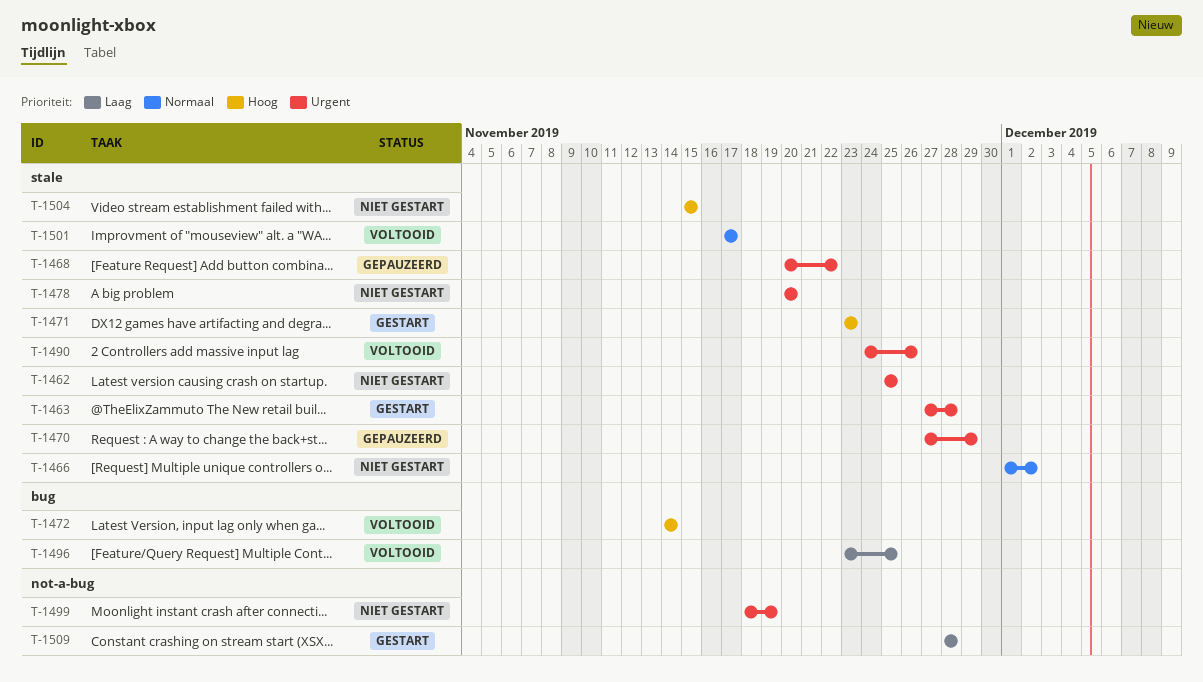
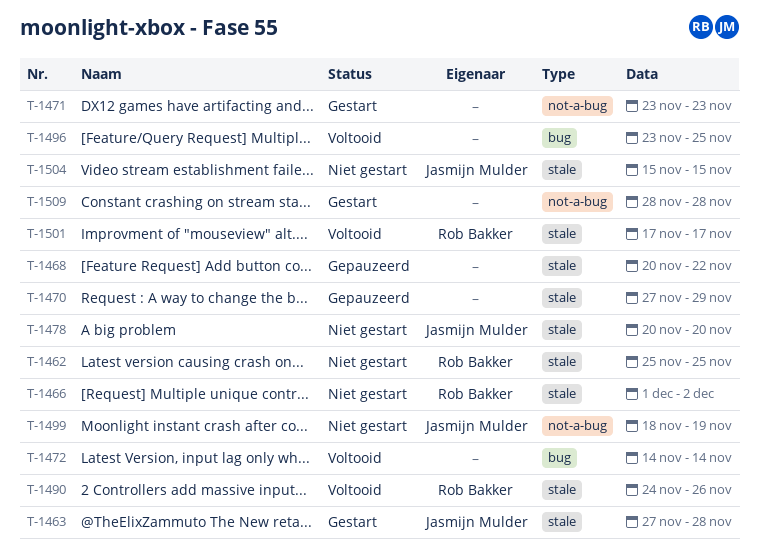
T-1471, label: stale -> not-a-bug

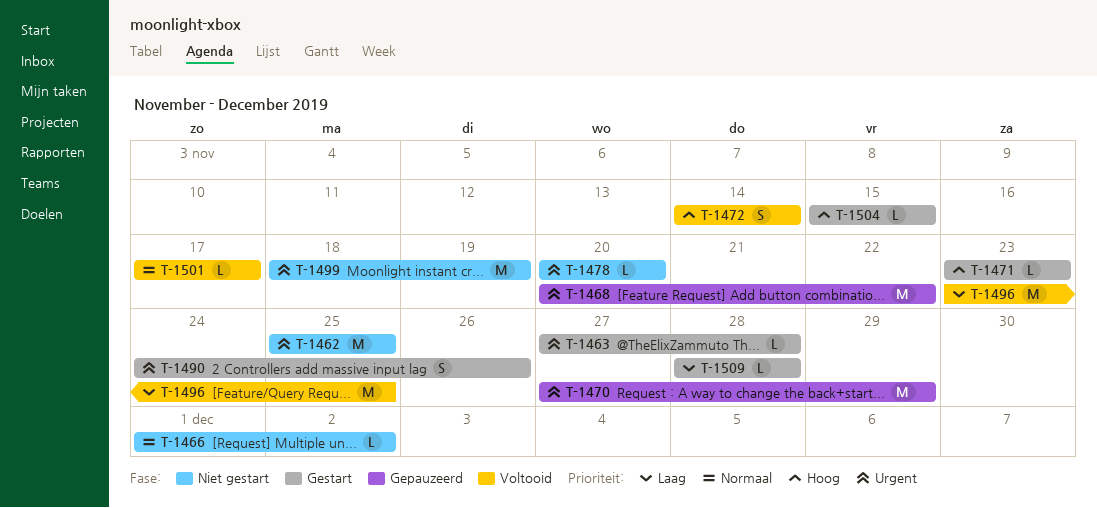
T-1490, status: Voltooid -> Gestart
T-1504, status: Niet gestart -> Gestart

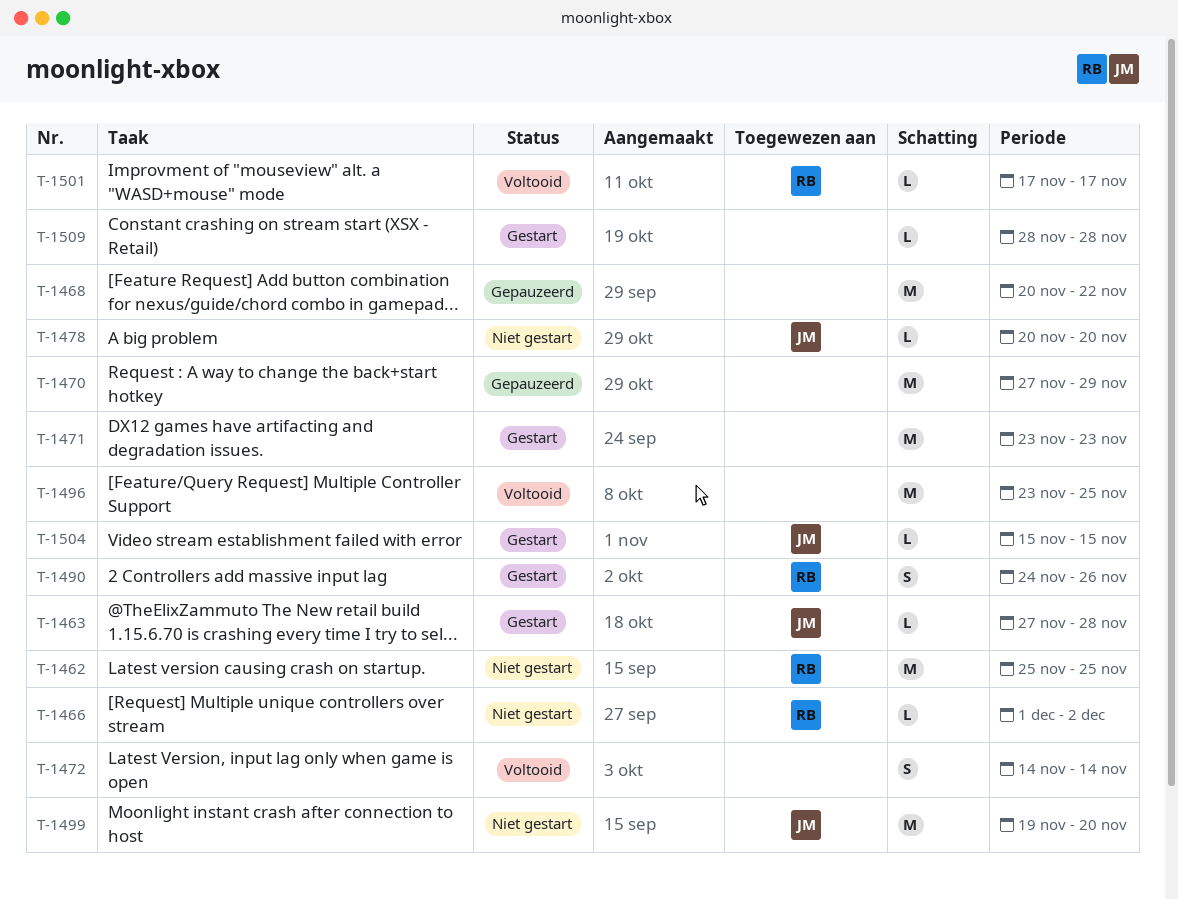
T-1471, estimate: L -> M
T-1499, start: Nov 18 -> Nov 19
T-1499, due: Nov 19 -> Nov 20

